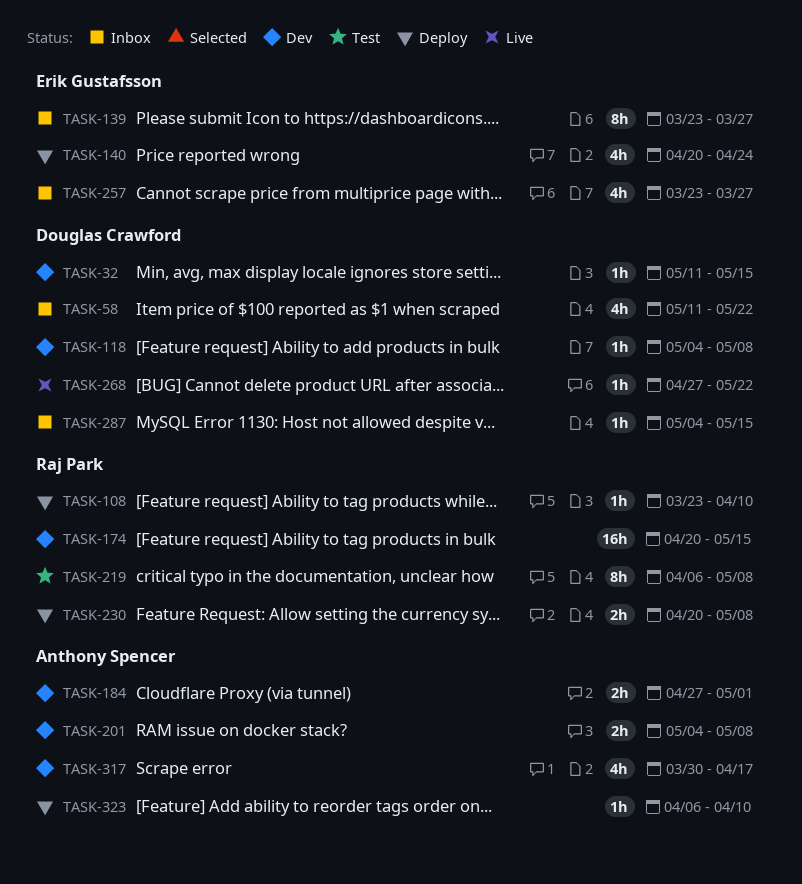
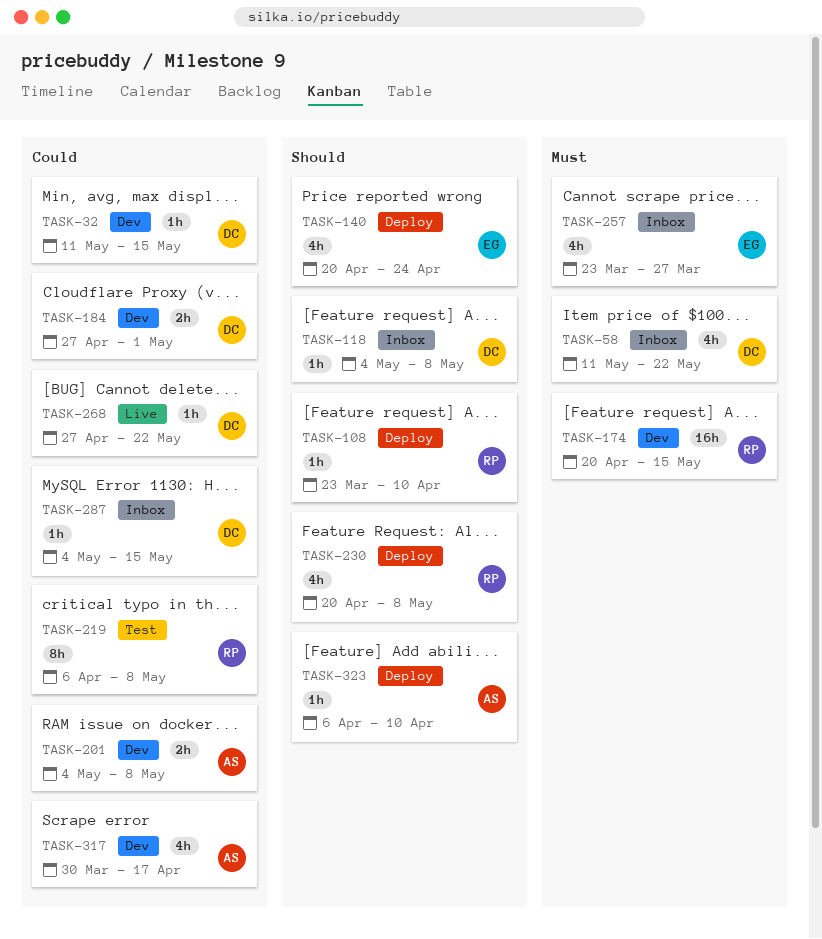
TASK-118, status: Dev -> Inbox
TASK-139: present -> none
TASK-184, owner: Anthony Spencer -> Douglas Crawford
TASK-230, estimate: 2h -> 4h

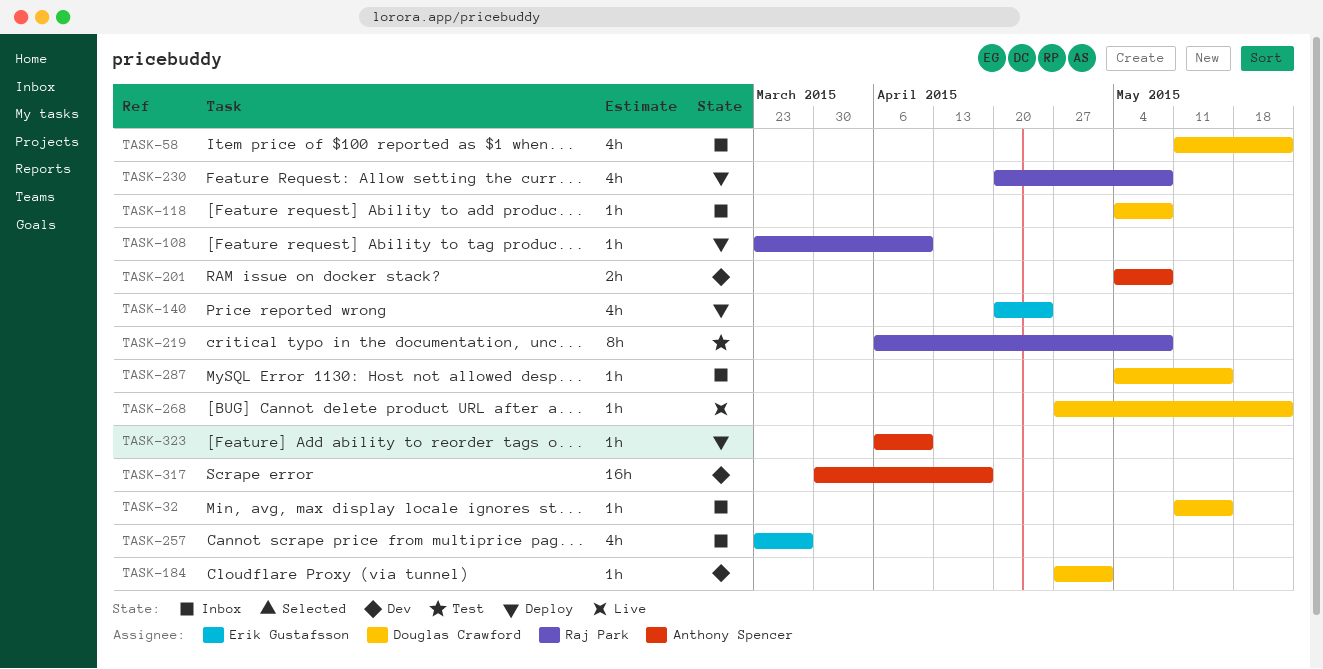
TASK-32, status: Dev -> Inbox
TASK-174: present -> none
TASK-184, estimate: 2h -> 1h
TASK-317, estimate: 4h -> 16h

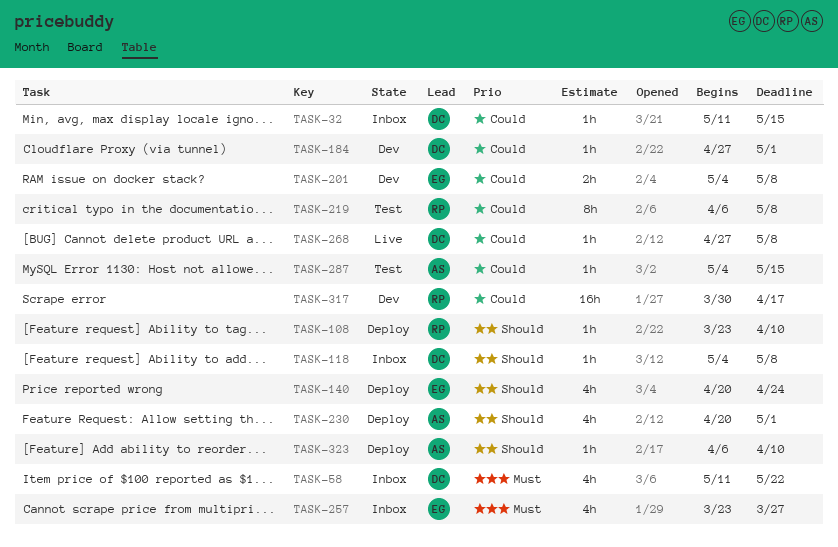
TASK-201, owner: Anthony Spencer -> Erik Gustafsson
TASK-230, owner: Raj Park -> Anthony Spencer
TASK-230, due: May 8 -> May 1
TASK-268, due: May 22 -> May 8
TASK-287, status: Inbox -> Test
TASK-287, owner: Douglas Crawford -> Anthony Spencer
TASK-317, owner: Anthony Spencer -> Raj Park

